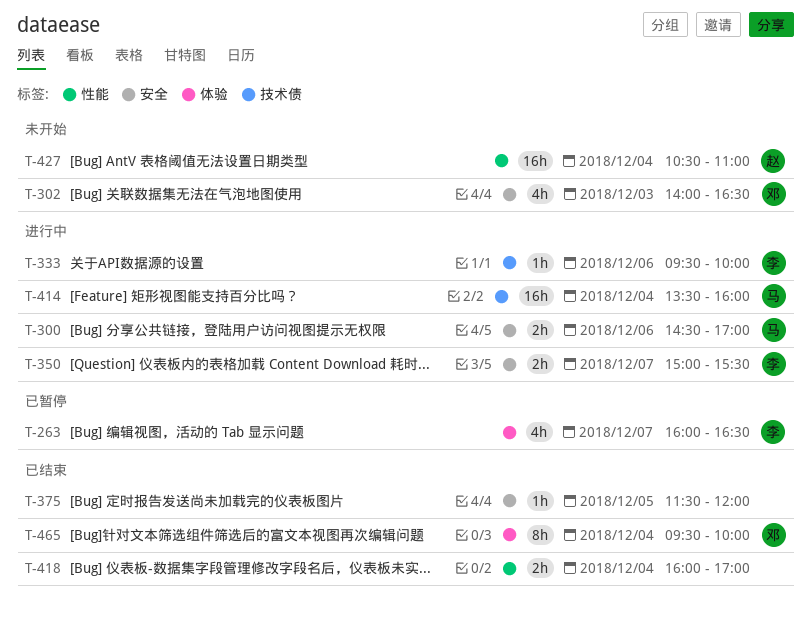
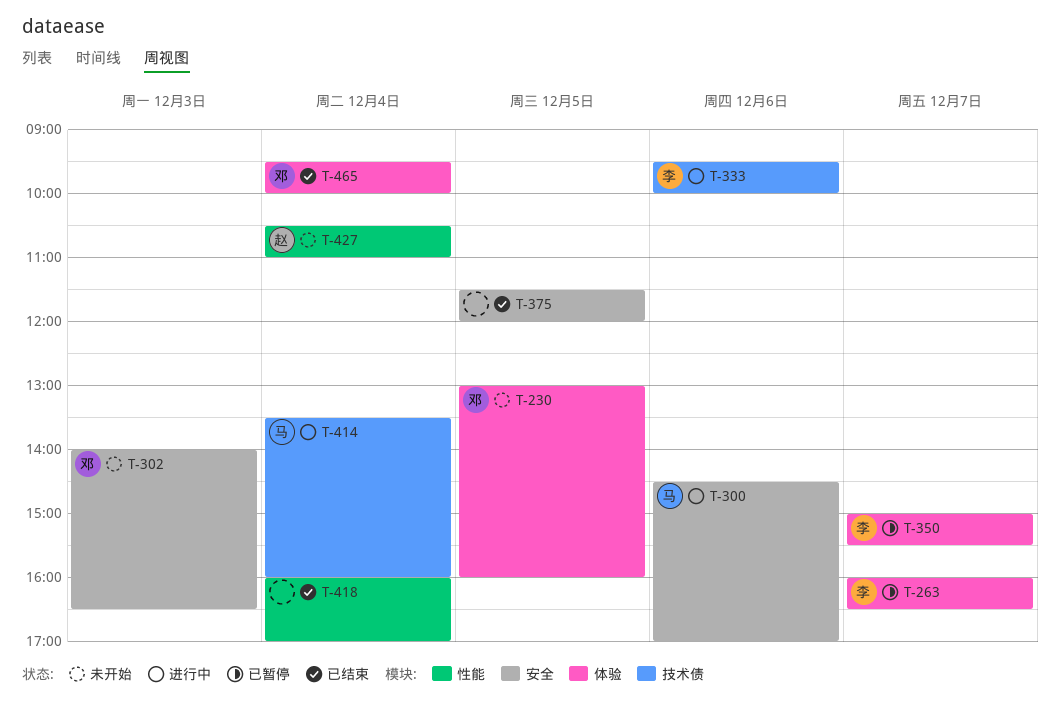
T-230: none -> present
T-350, status: 进行中 -> 已暂停
T-350, label: 安全 -> 体验

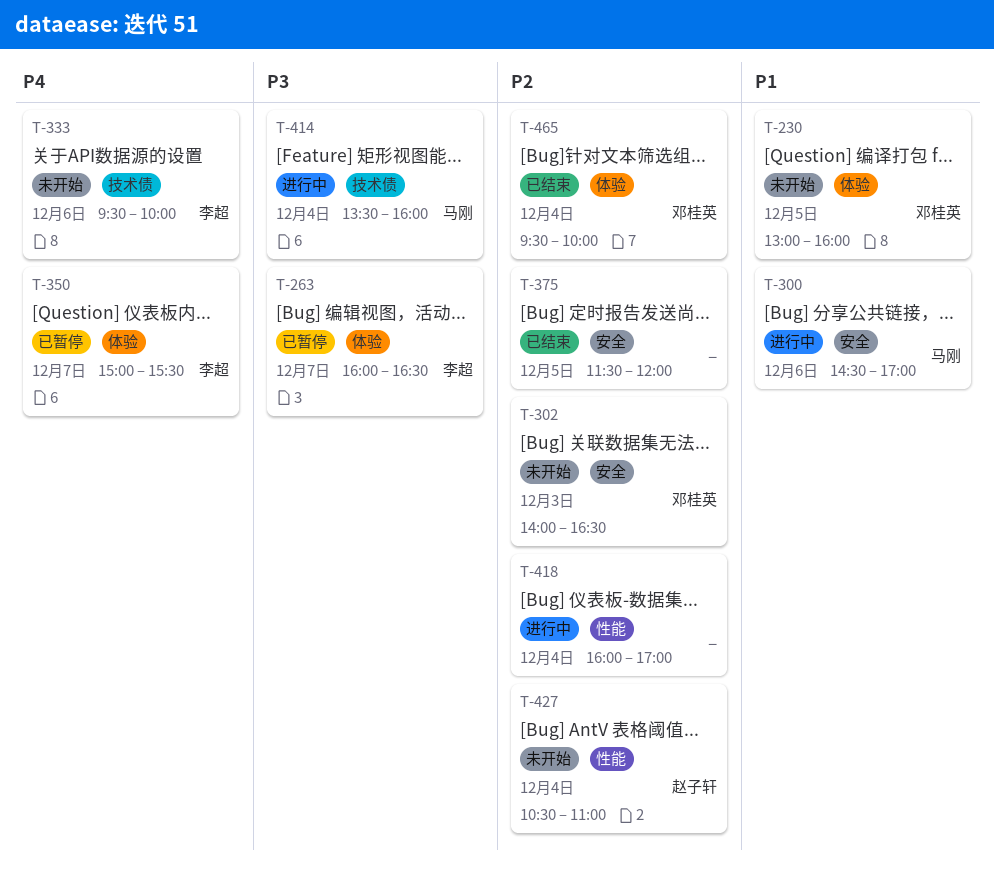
T-333, status: 进行中 -> 未开始
T-418, status: 已结束 -> 进行中

